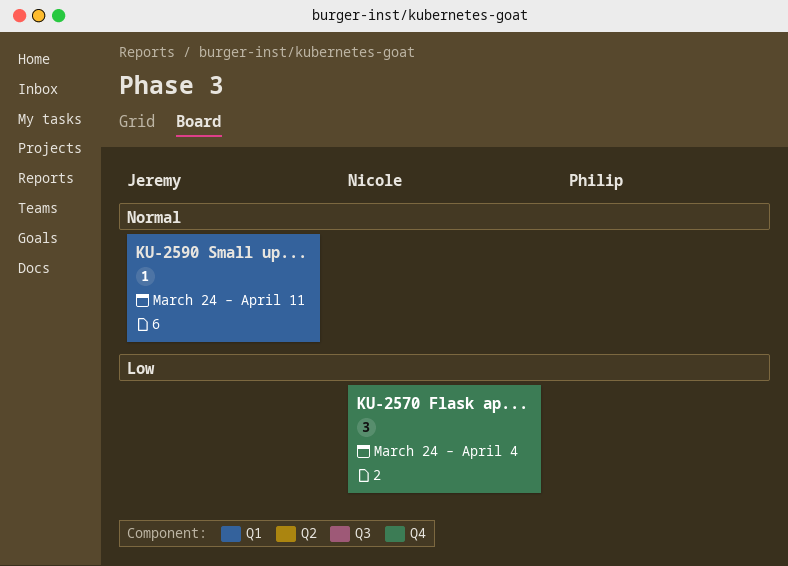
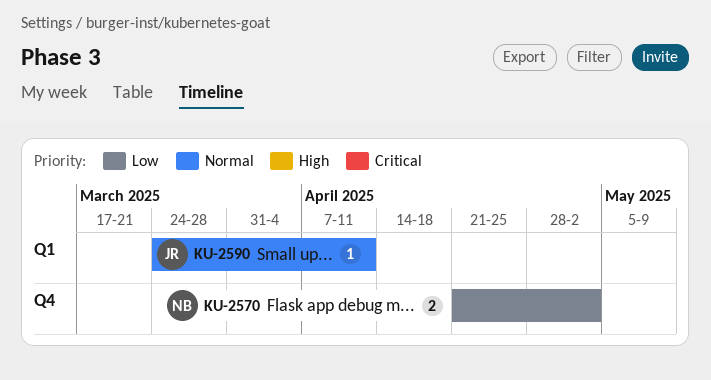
KU-2570, estimate: 3 -> 2
KU-2570, start: Mar 24 -> Apr 21
KU-2570, due: Apr 4 -> May 2

